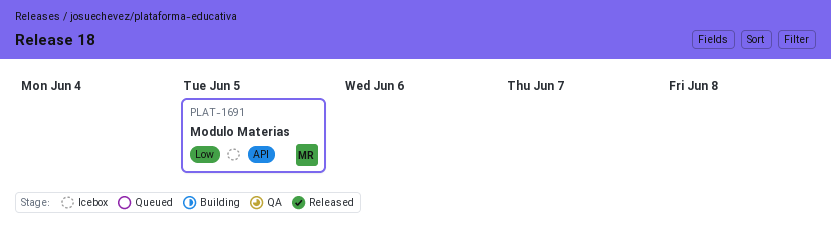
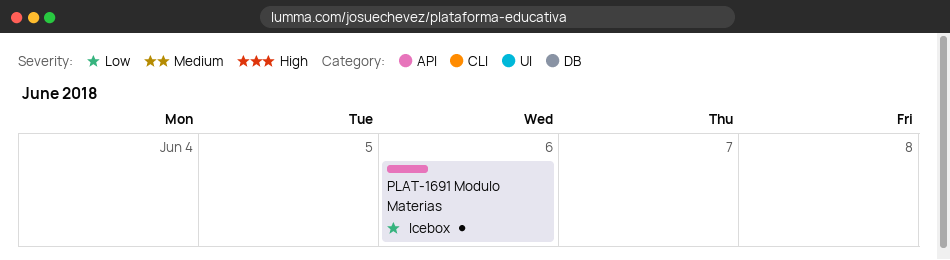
PLAT-1691, due: Jun 5 -> Jun 6

